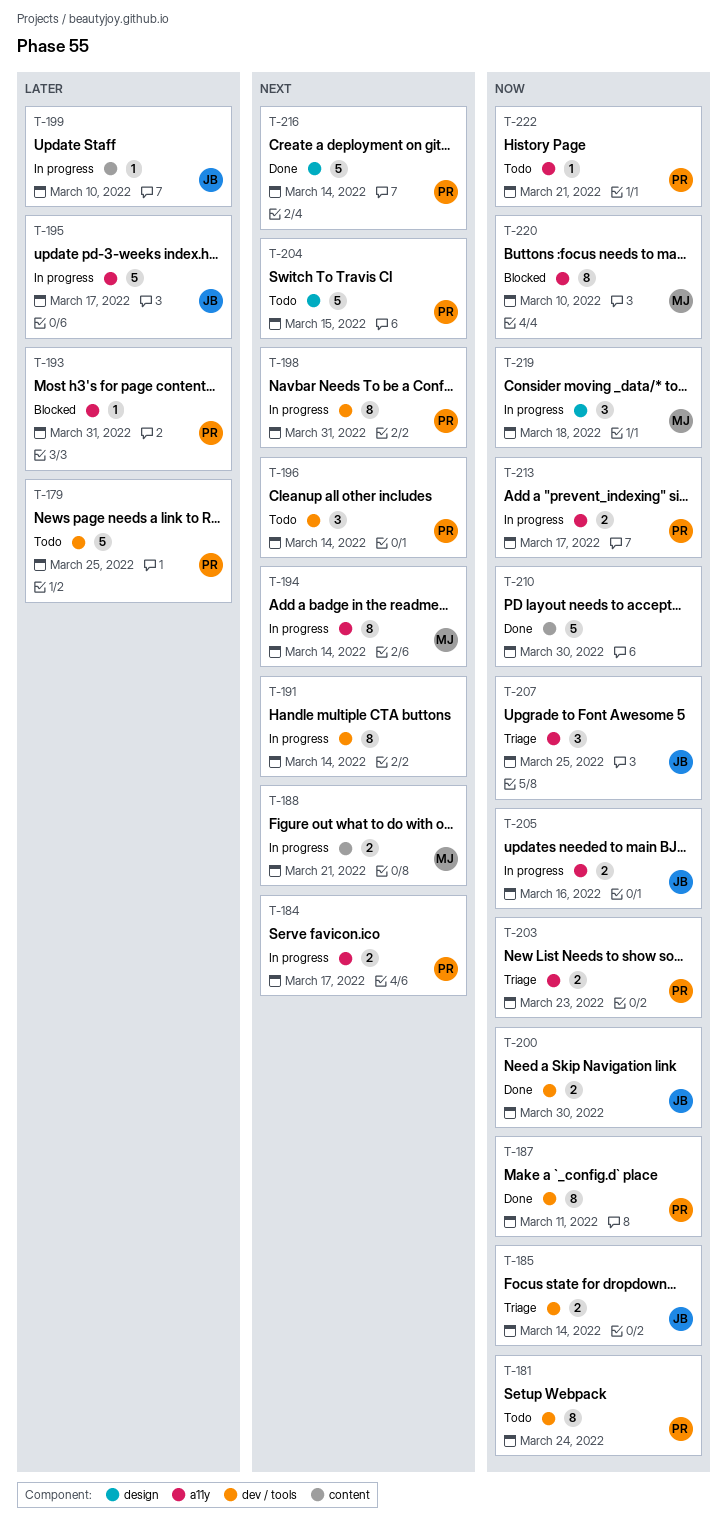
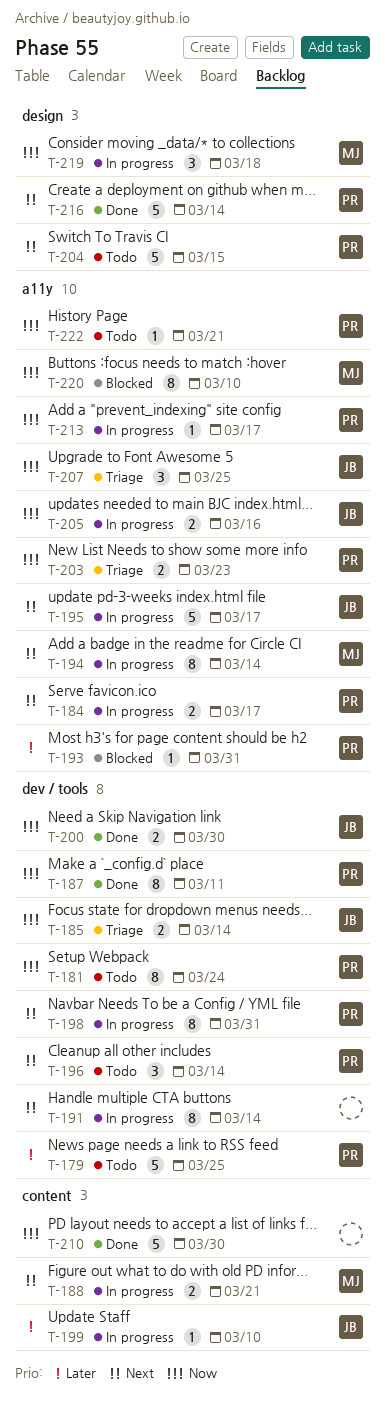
T-195, priority: Later -> Next
T-213, estimate: 2 -> 1

